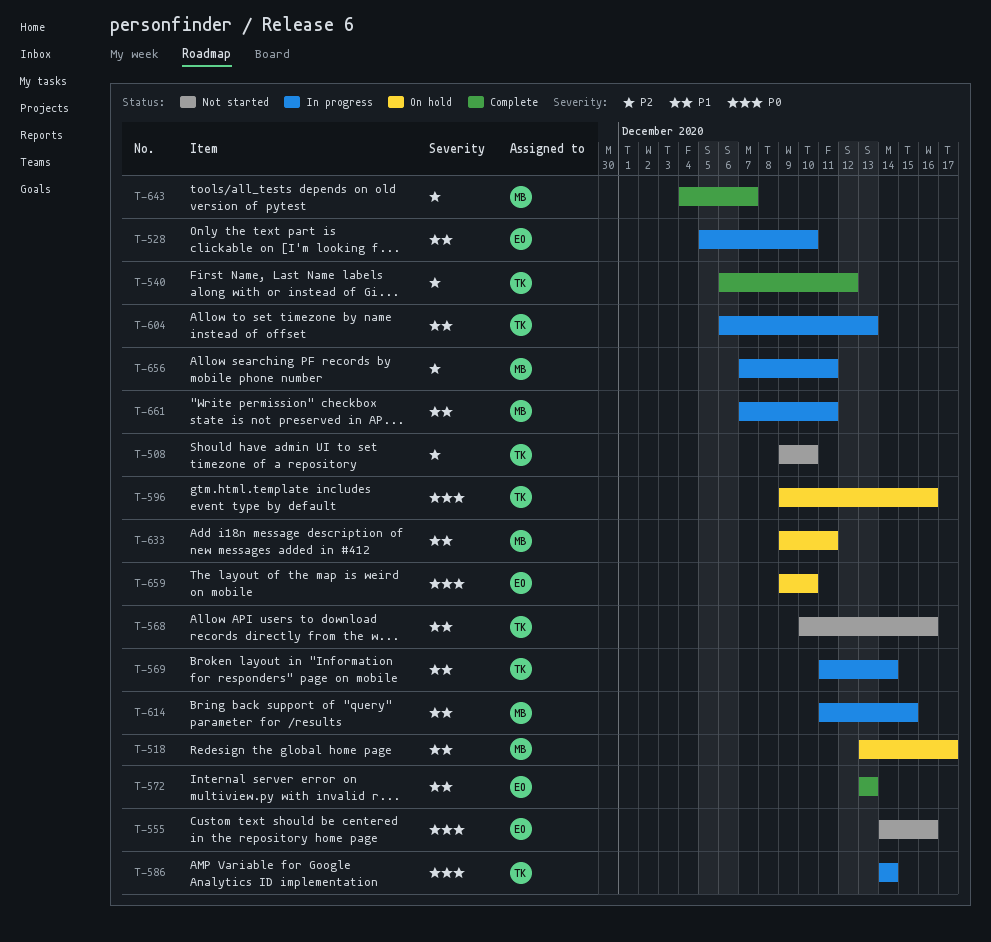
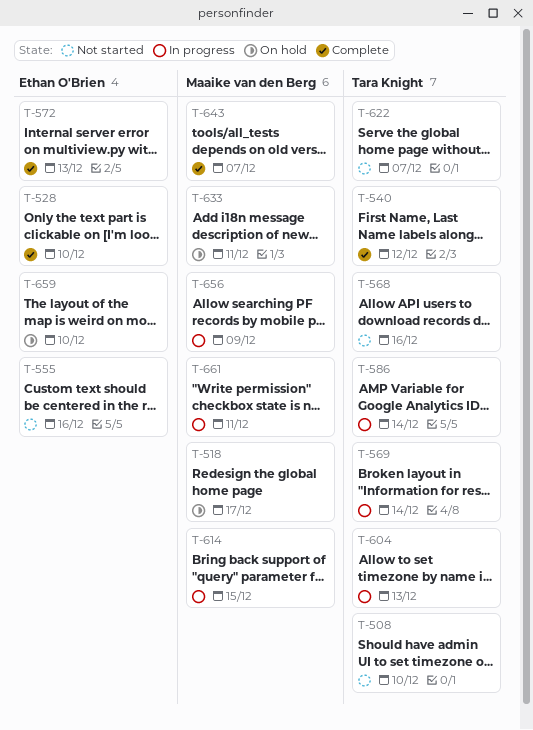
T-528, status: In progress -> Complete
T-596: present -> none
T-622: none -> present
T-656, due: Dec 11 -> Dec 9

